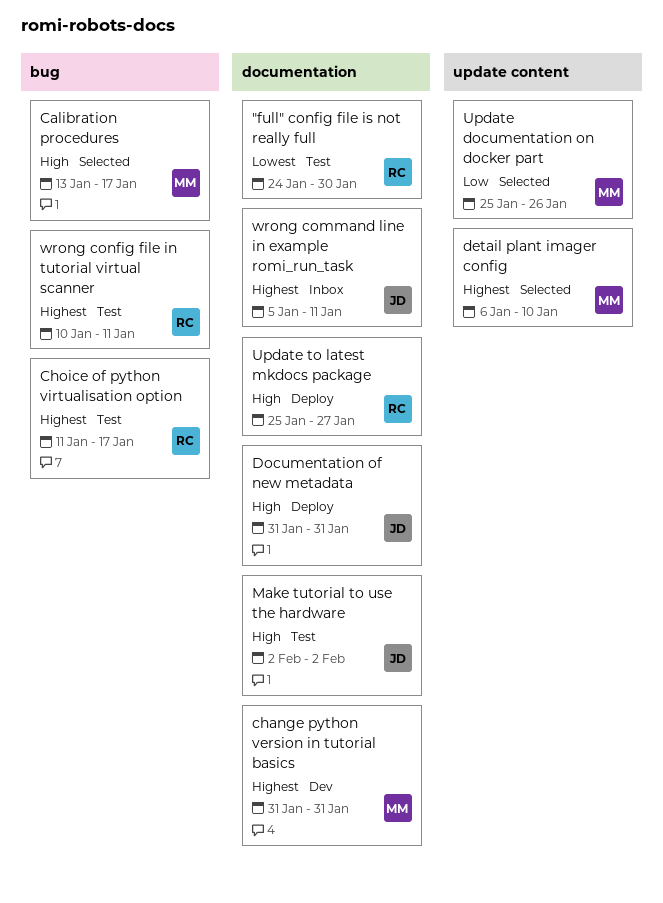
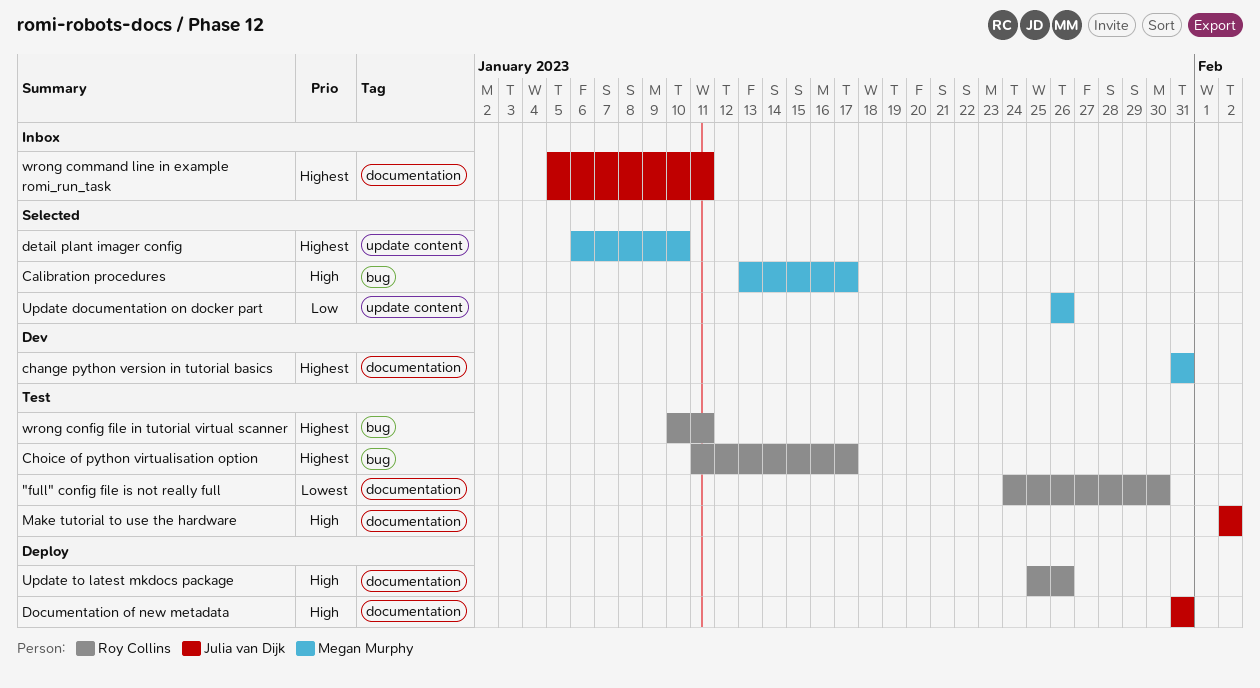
Update documentation on docker part, start: Jan 25 -> Jan 26
Update to latest mkdocs package, due: Jan 27 -> Jan 26

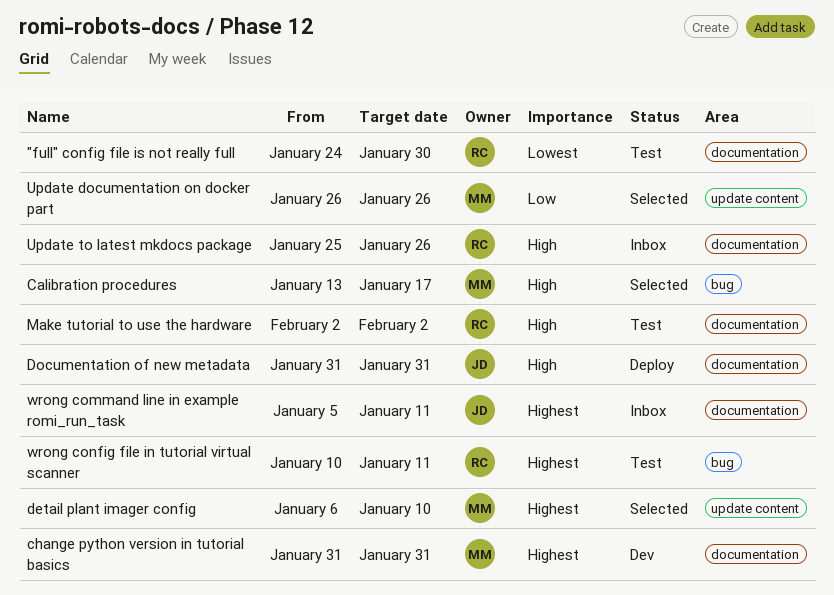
Choice of python virtualisation option: present -> none
Make tutorial to use the hardware, owner: Julia van Dijk -> Roy Collins
Update to latest mkdocs package, status: Deploy -> Inbox

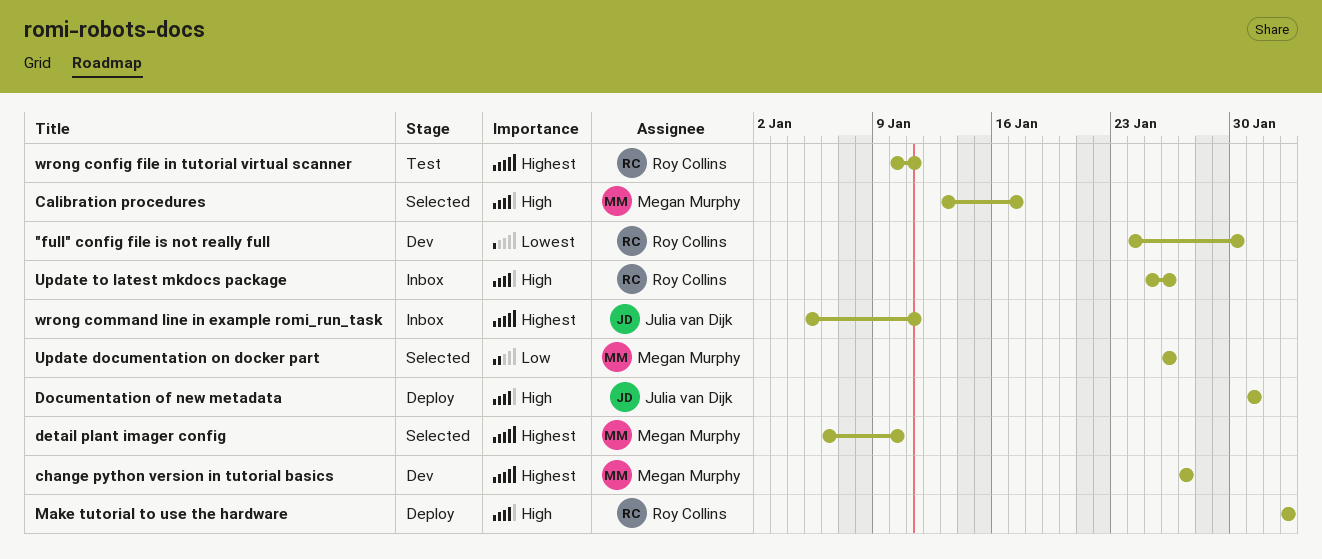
"full" config file is not really full, status: Test -> Dev
change python version in tutorial basics, start: Jan 31 -> Jan 27
change python version in tutorial basics, due: Jan 31 -> Jan 27
Make tutorial to use the hardware, status: Test -> Deploy

